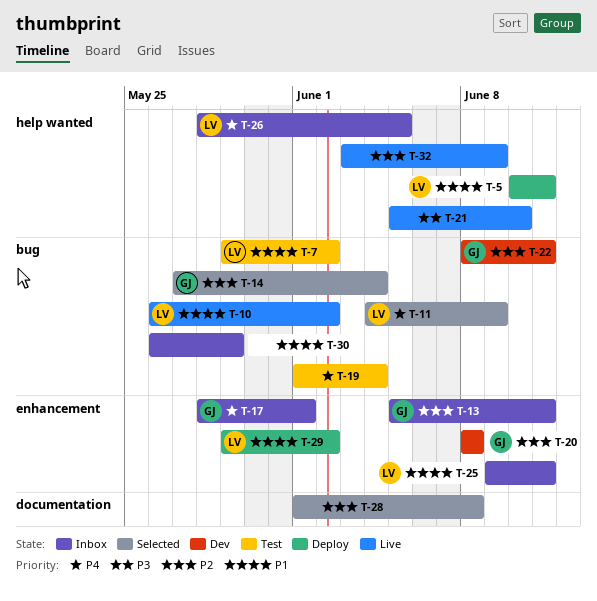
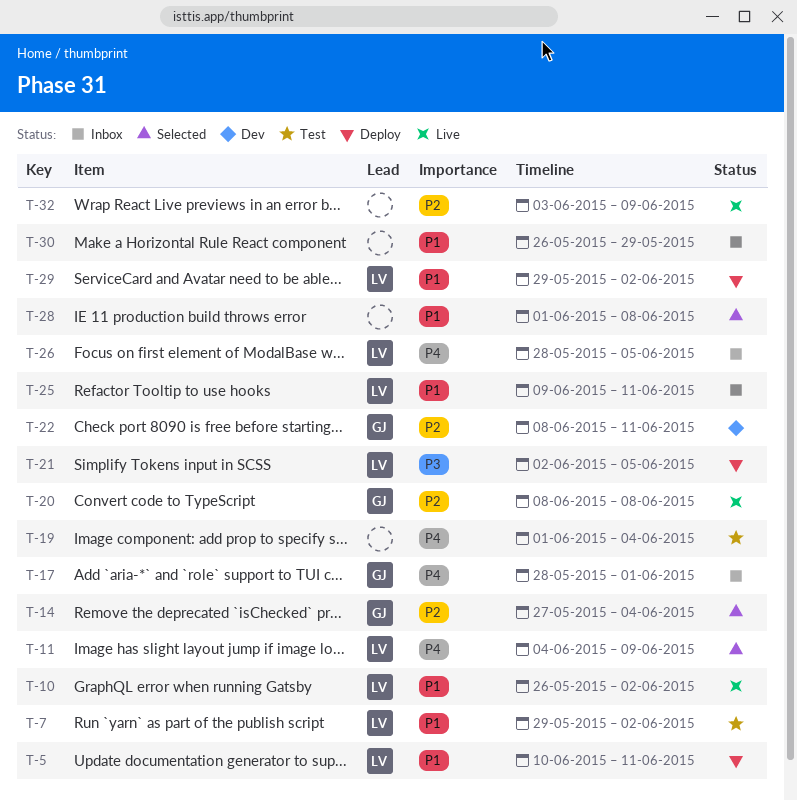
T-13: present -> none
T-20, status: Dev -> Live
T-21, status: Live -> Deploy
T-21, owner: none -> LV
T-21, start: Jun 5 -> Jun 2
T-21, due: Jun 10 -> Jun 5
T-28, priority: P2 -> P1

